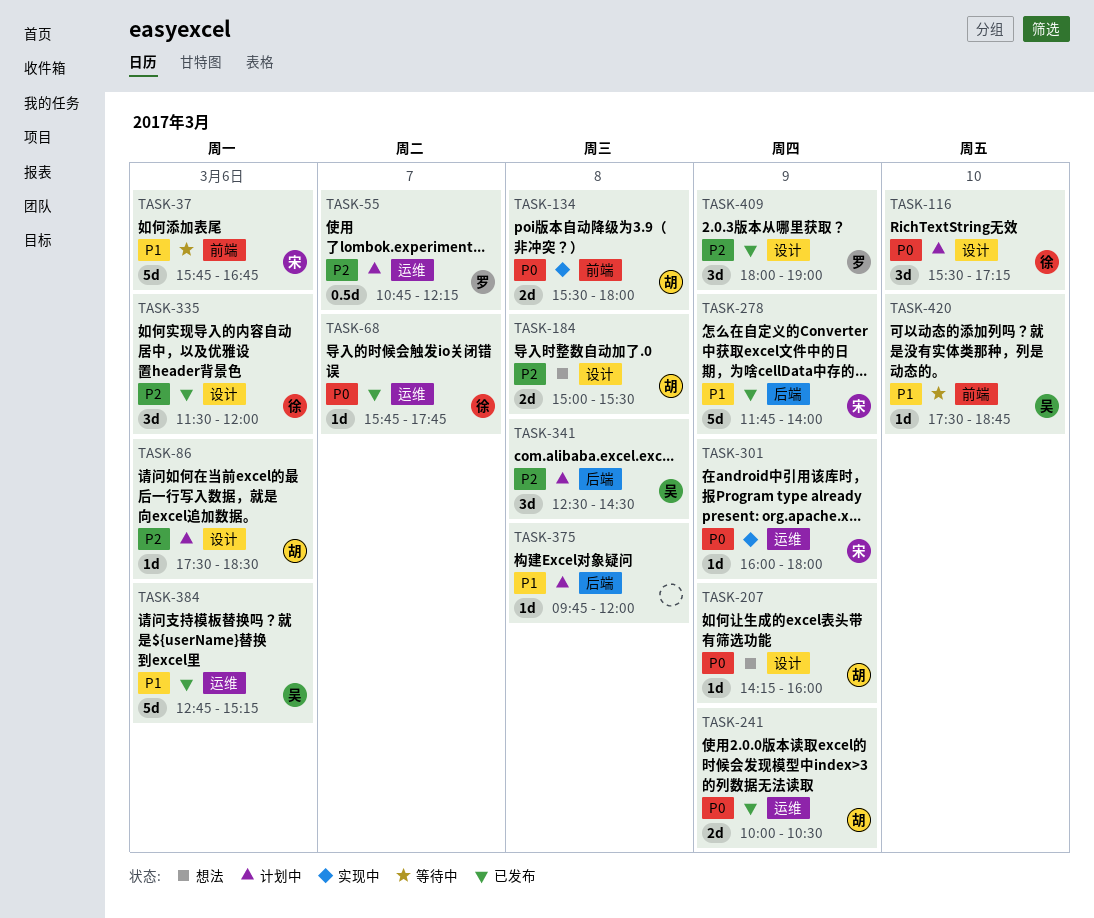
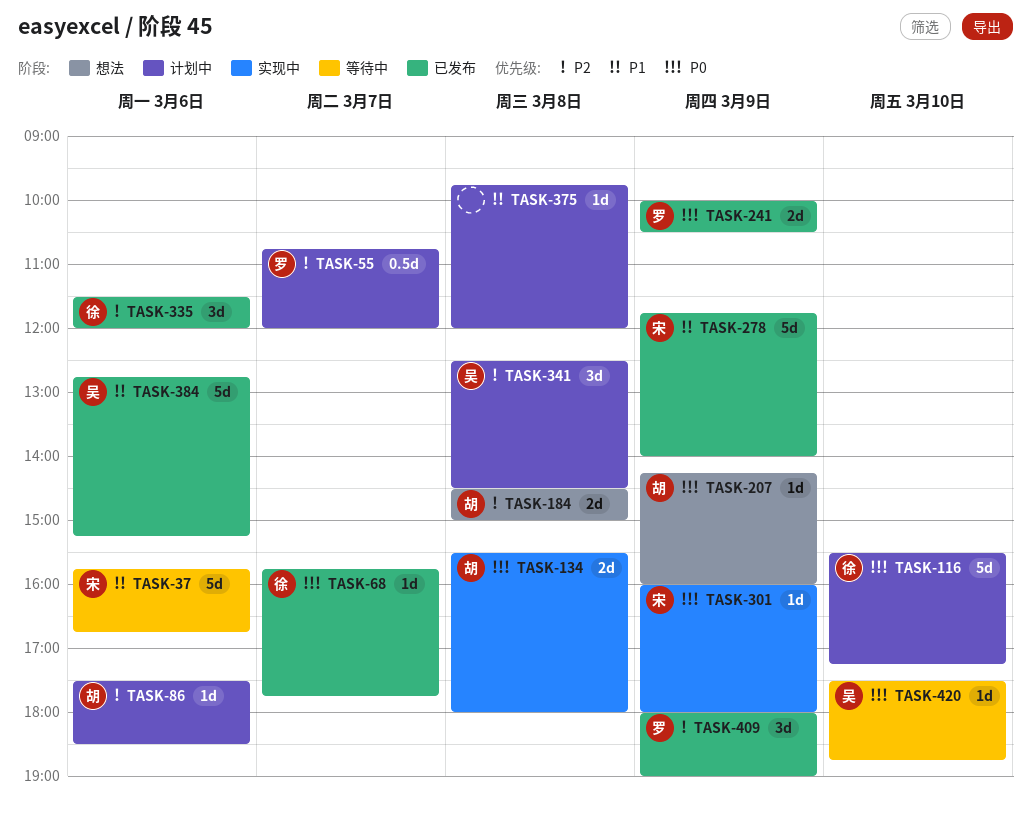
TASK-55, ends: 12:15 -> 12:00
TASK-116, estimate: 3d -> 5d
TASK-184, begins: 15:00 -> 14:30
TASK-184, ends: 15:30 -> 15:00
TASK-241, owner: 胡 -> 罗
TASK-420, priority: P1 -> P0

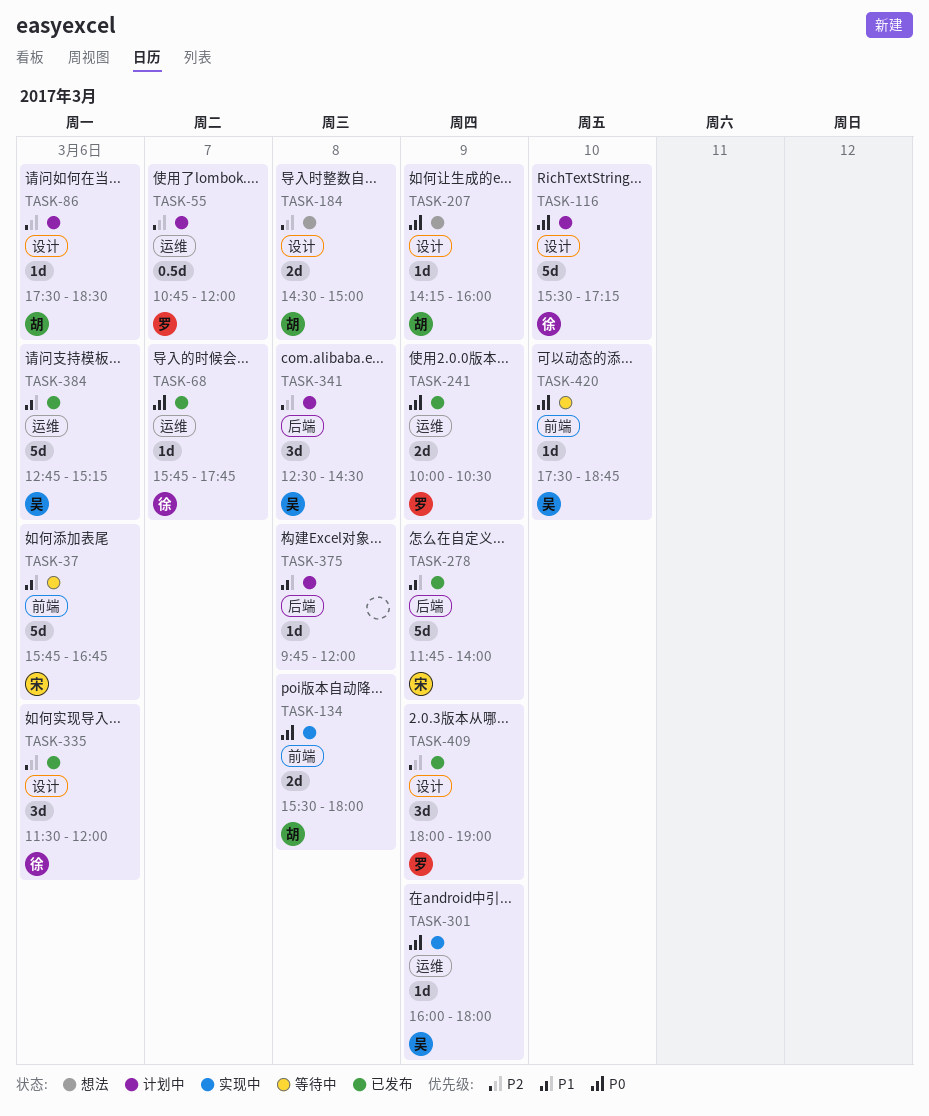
TASK-301, owner: 宋 -> 吴

